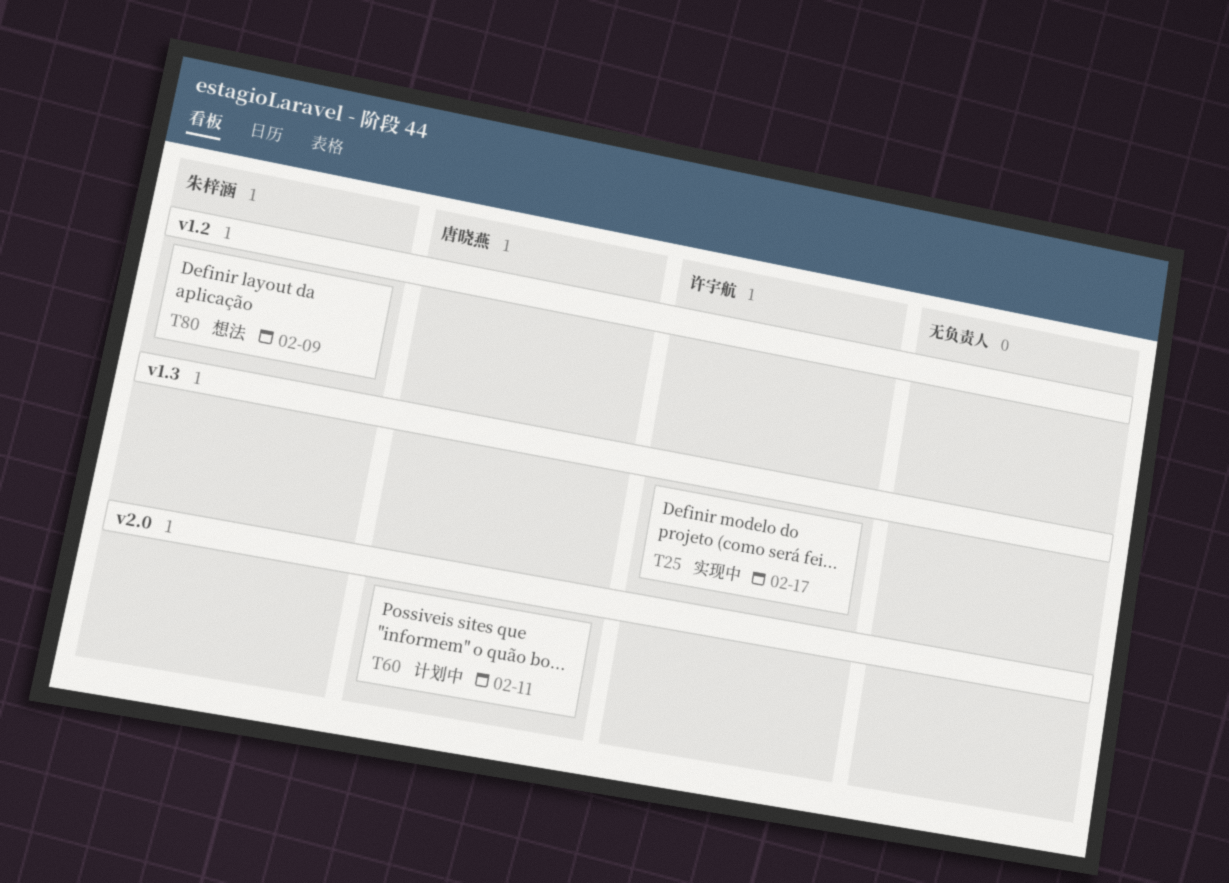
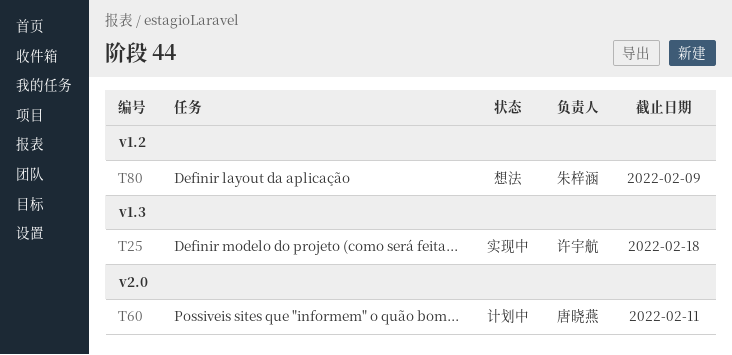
T25, due: Feb 17 -> Feb 18

